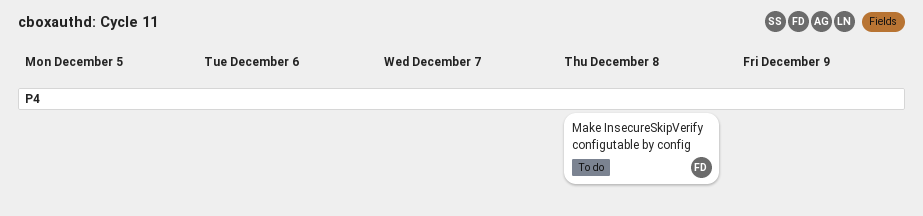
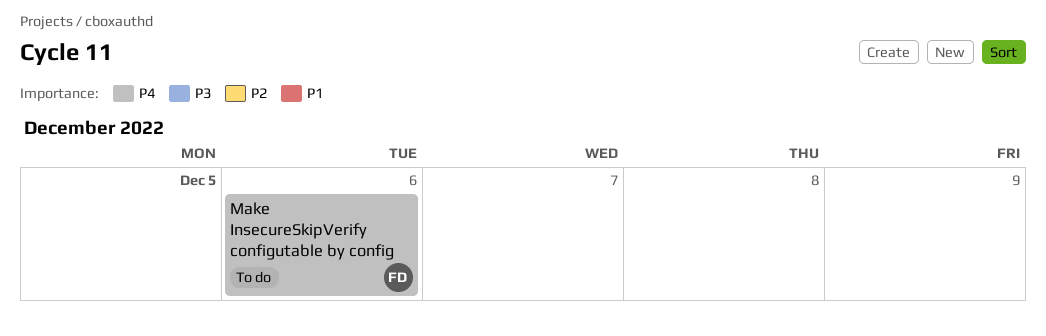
Make InsecureSkipVerify configutable by config, due: Dec 8 -> Dec 6

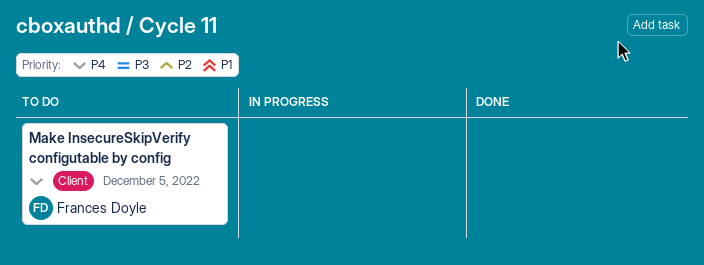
Make InsecureSkipVerify configutable by config, due: Dec 6 -> Dec 5

